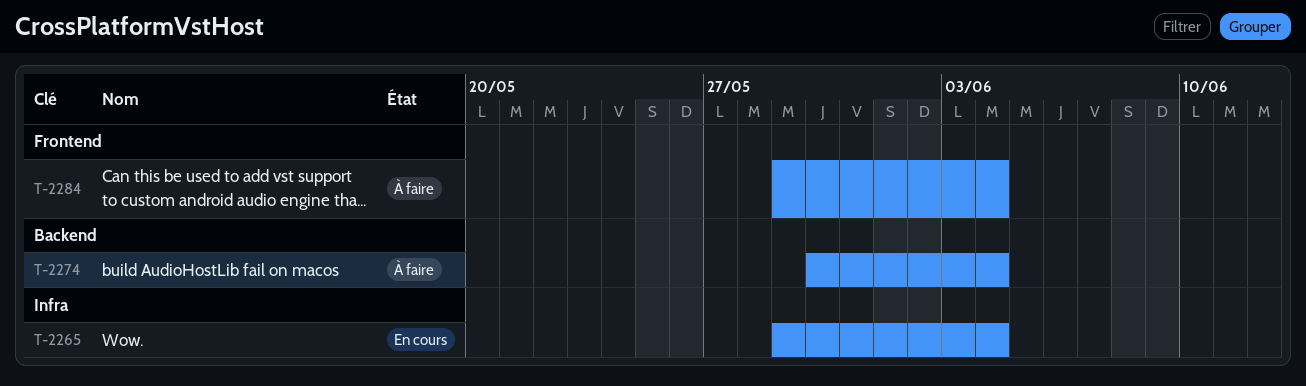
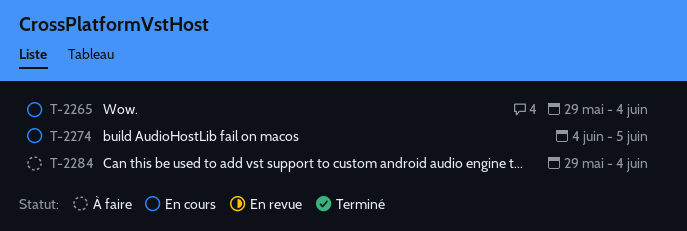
T-2274, status: À faire -> En cours
T-2274, start: May 30 -> Jun 4
T-2274, due: Jun 4 -> Jun 5

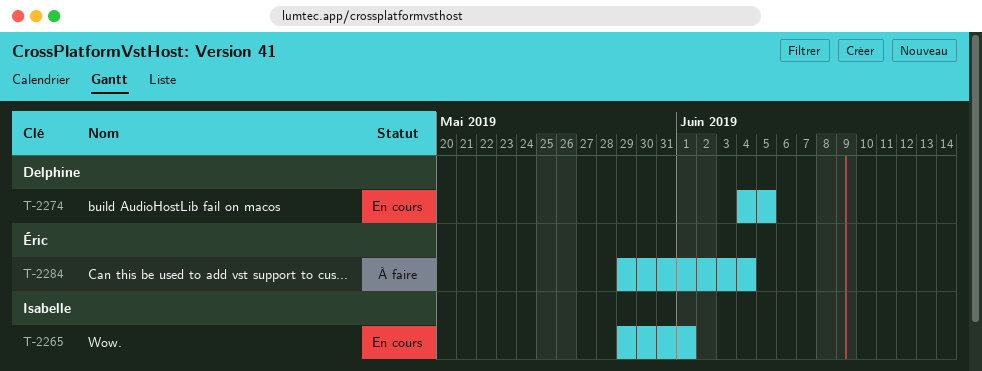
T-2265, due: Jun 4 -> Jun 1

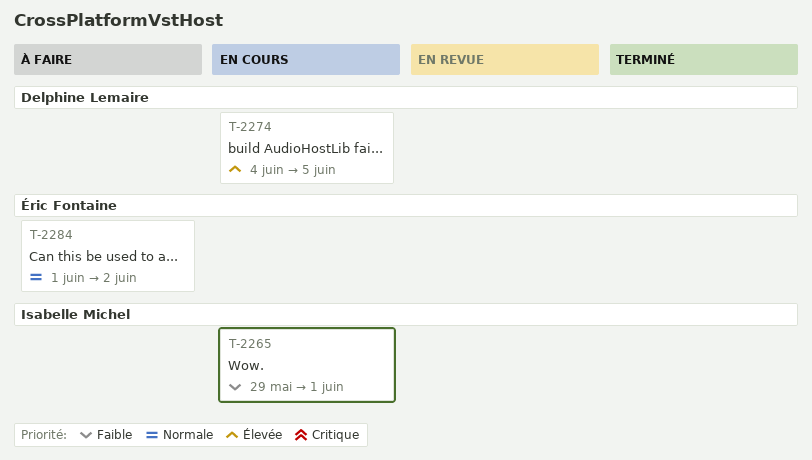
T-2284, start: May 29 -> Jun 1
T-2284, due: Jun 4 -> Jun 2

